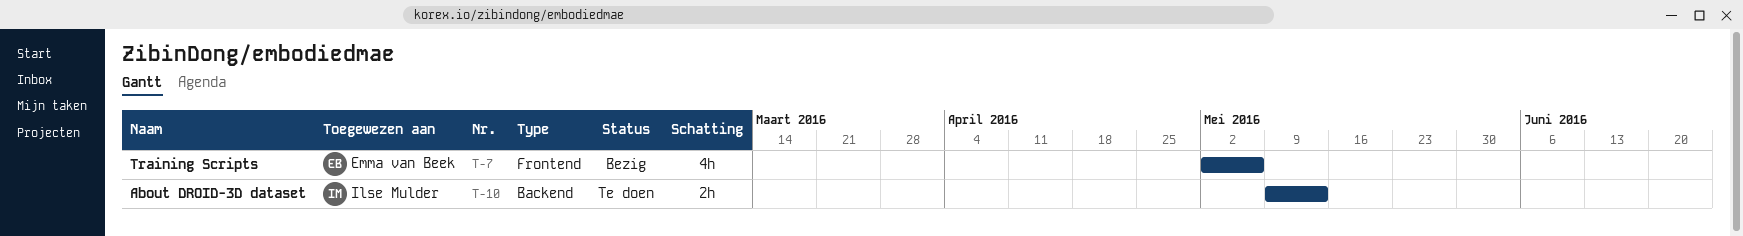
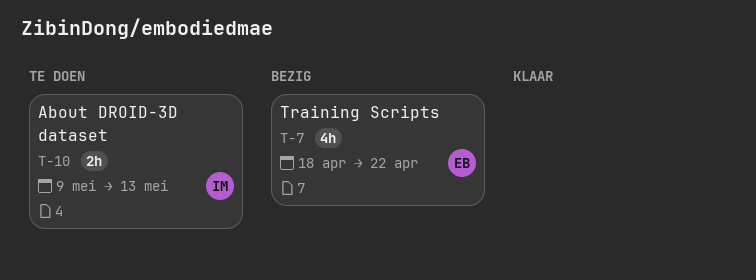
T-7, start: May 2 -> Apr 18
T-7, due: May 6 -> Apr 22

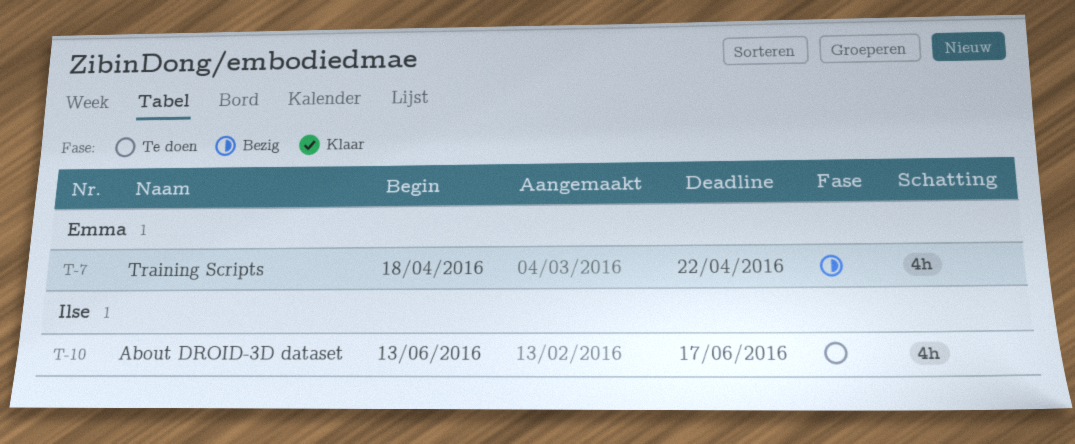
T-10, estimate: 2h -> 4h
T-10, start: May 9 -> Jun 13
T-10, due: May 13 -> Jun 17

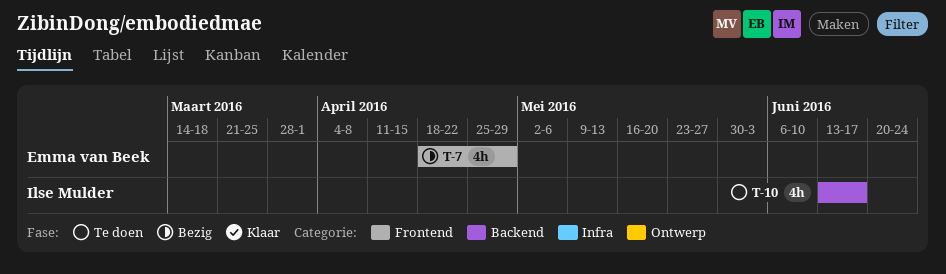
T-7, due: Apr 22 -> Apr 29

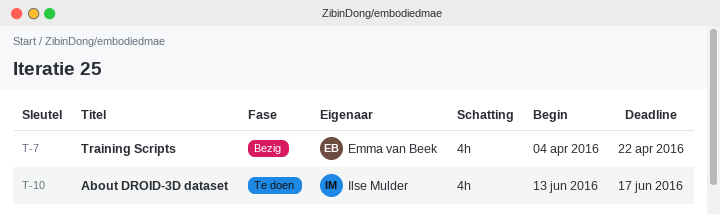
T-7, start: Apr 18 -> Apr 4
T-7, due: Apr 29 -> Apr 22

